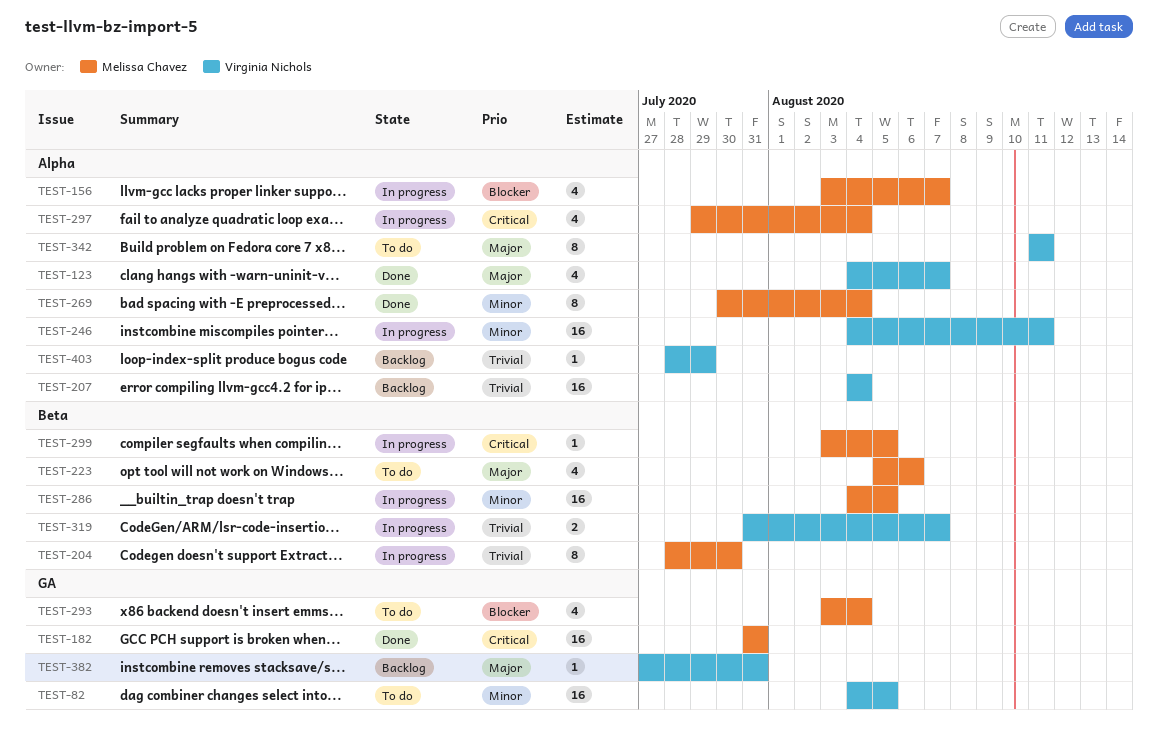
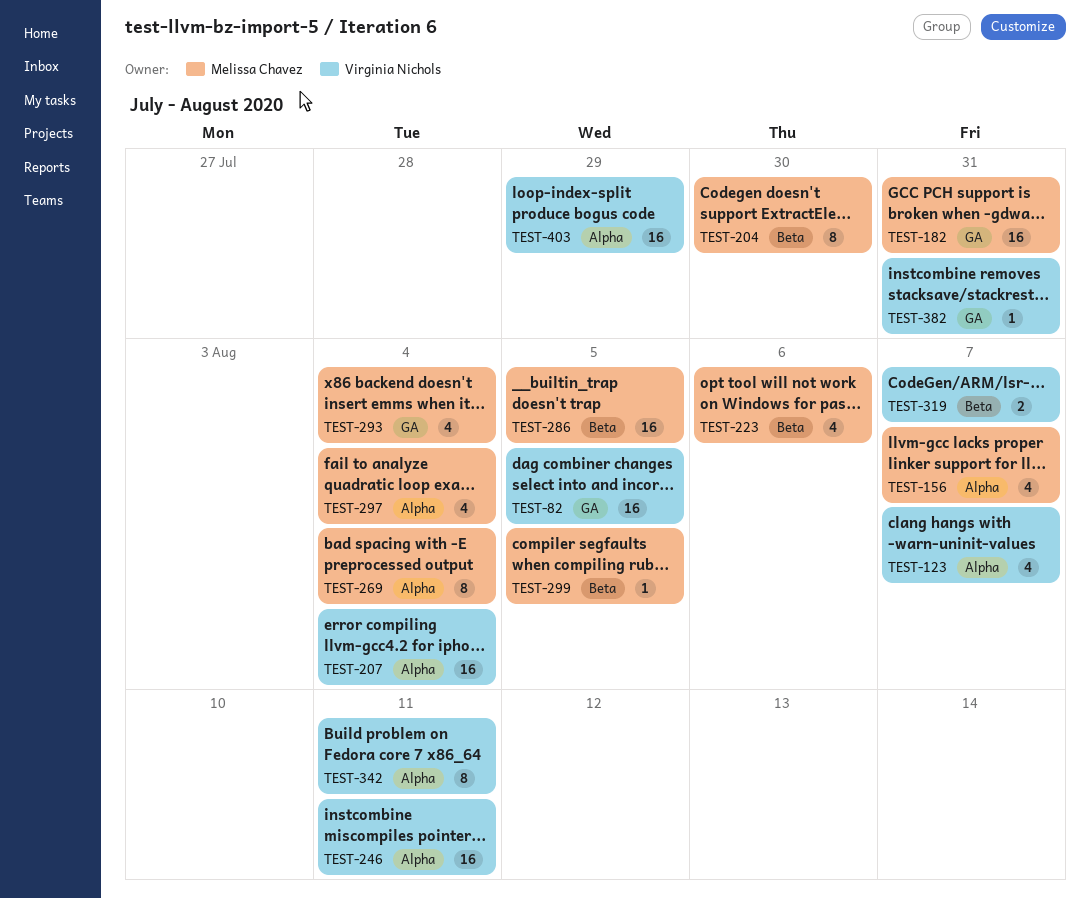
TEST-403, estimate: 1 -> 16

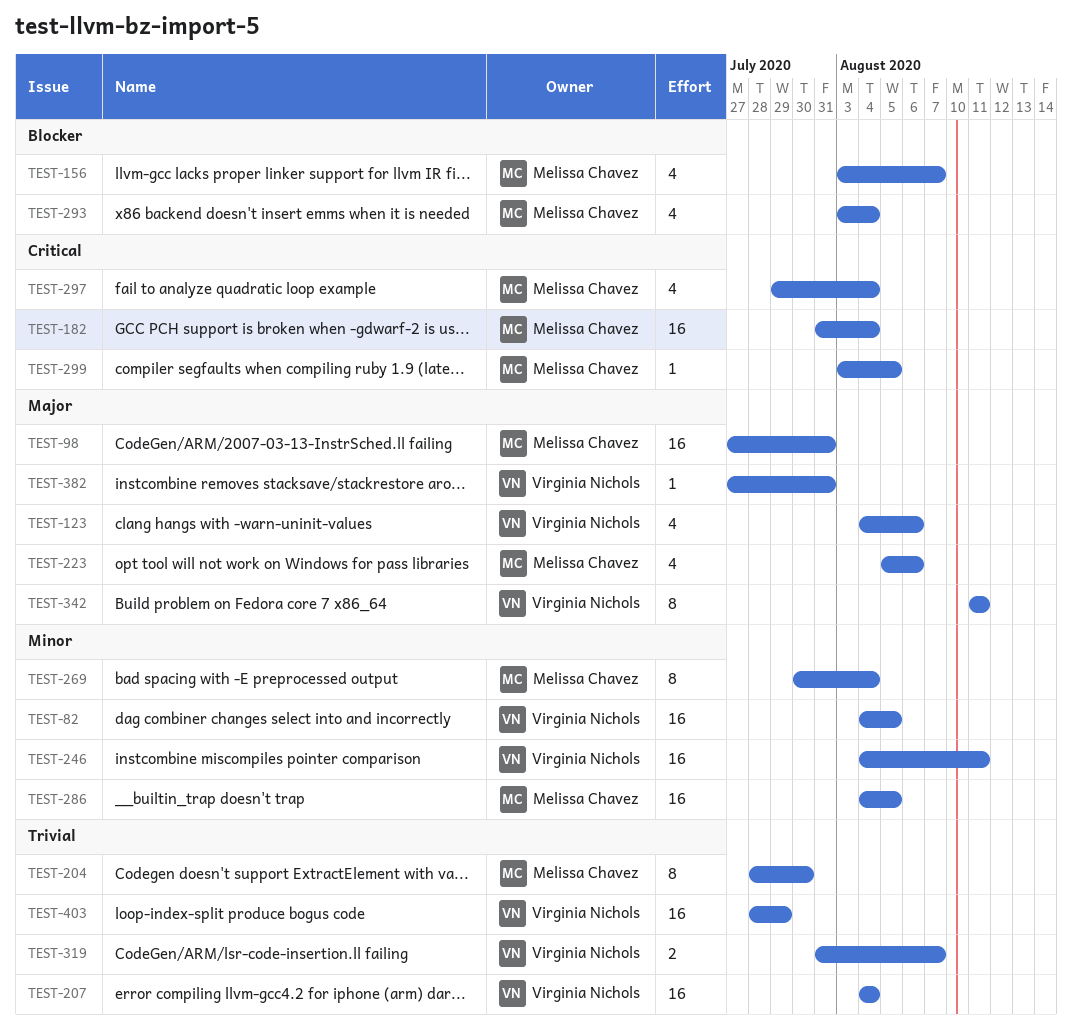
TEST-98: none -> present
TEST-123, due: Aug 7 -> Aug 6
TEST-182, due: Jul 31 -> Aug 4

